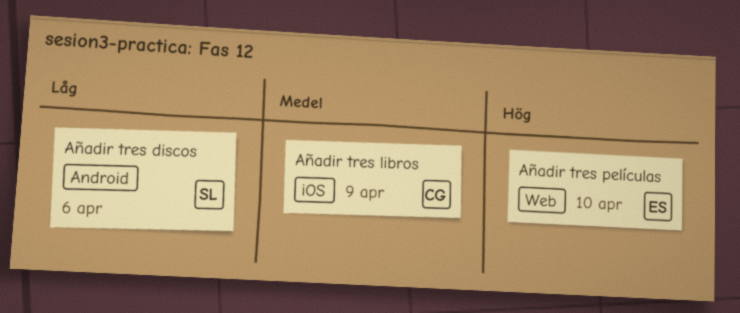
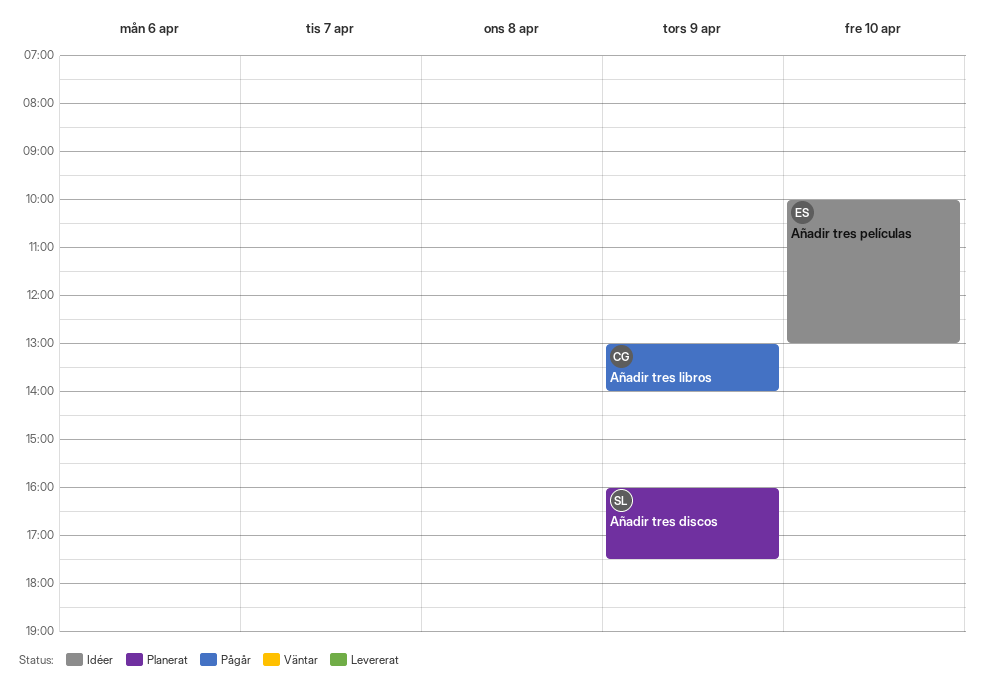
Añadir tres discos, day: Apr 6 -> Apr 9

